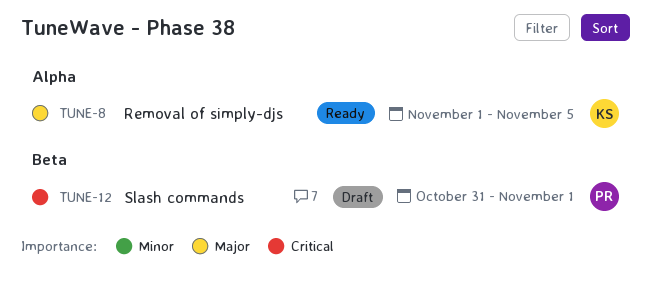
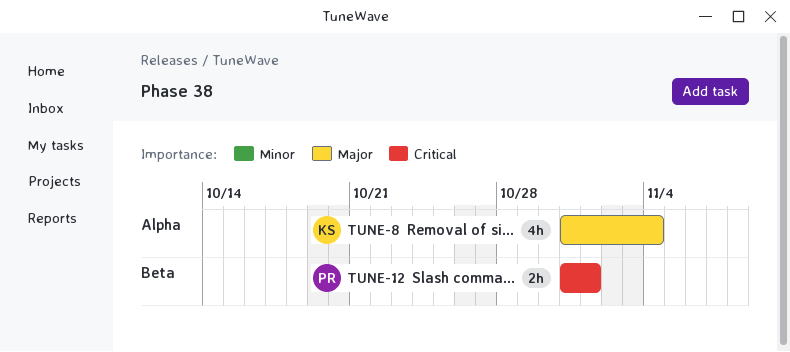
TUNE-8, start: Nov 1 -> Oct 31
TUNE-8, due: Nov 5 -> Nov 4

